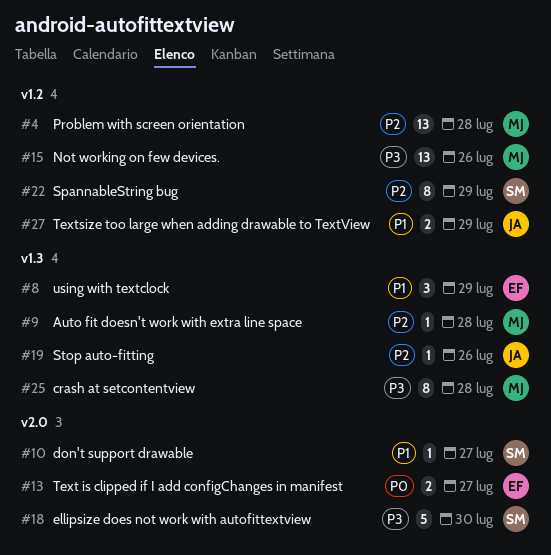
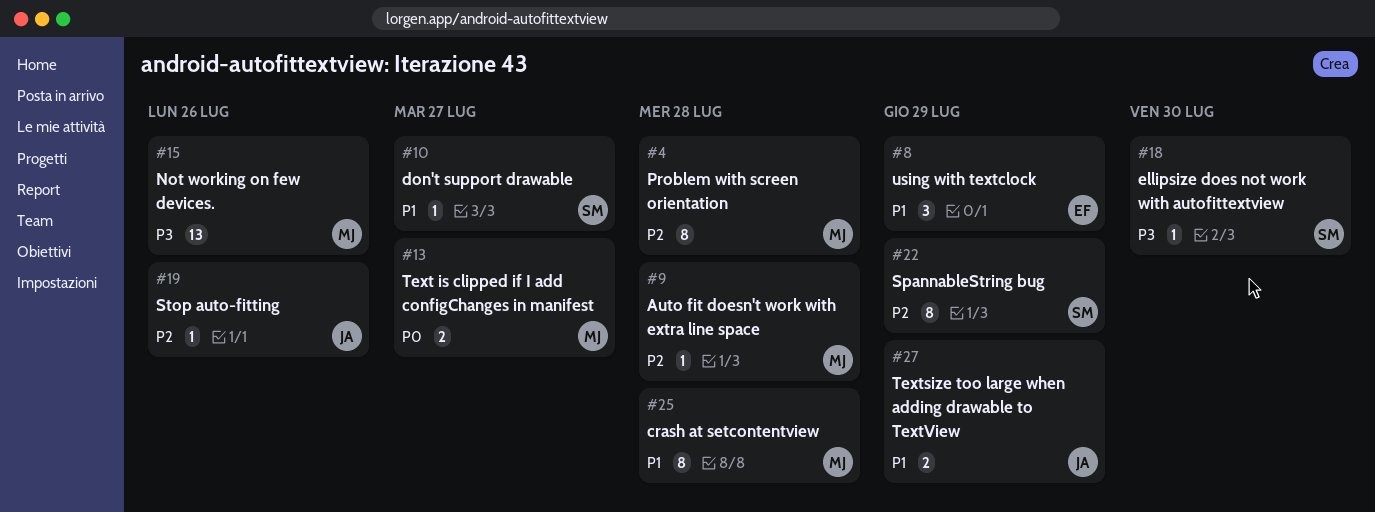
#4, estimate: 13 -> 8
#13, owner: EF -> MJ
#18, estimate: 5 -> 1
#25, priority: P3 -> P1

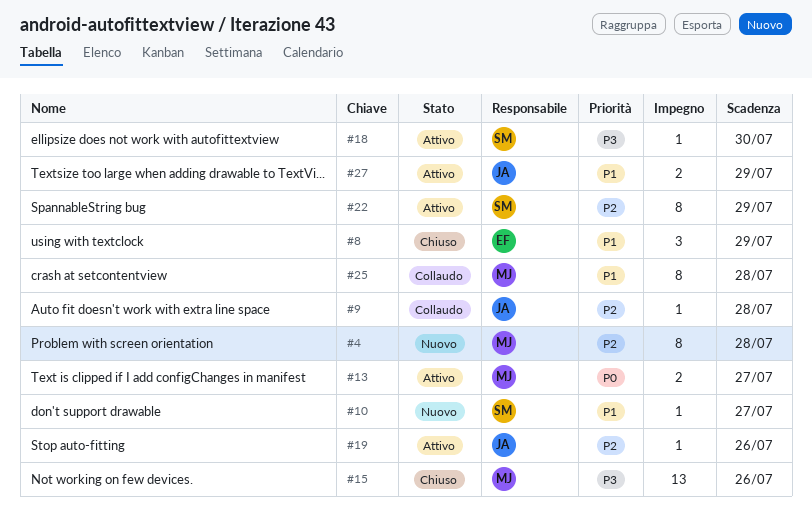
#9, owner: MJ -> JA

